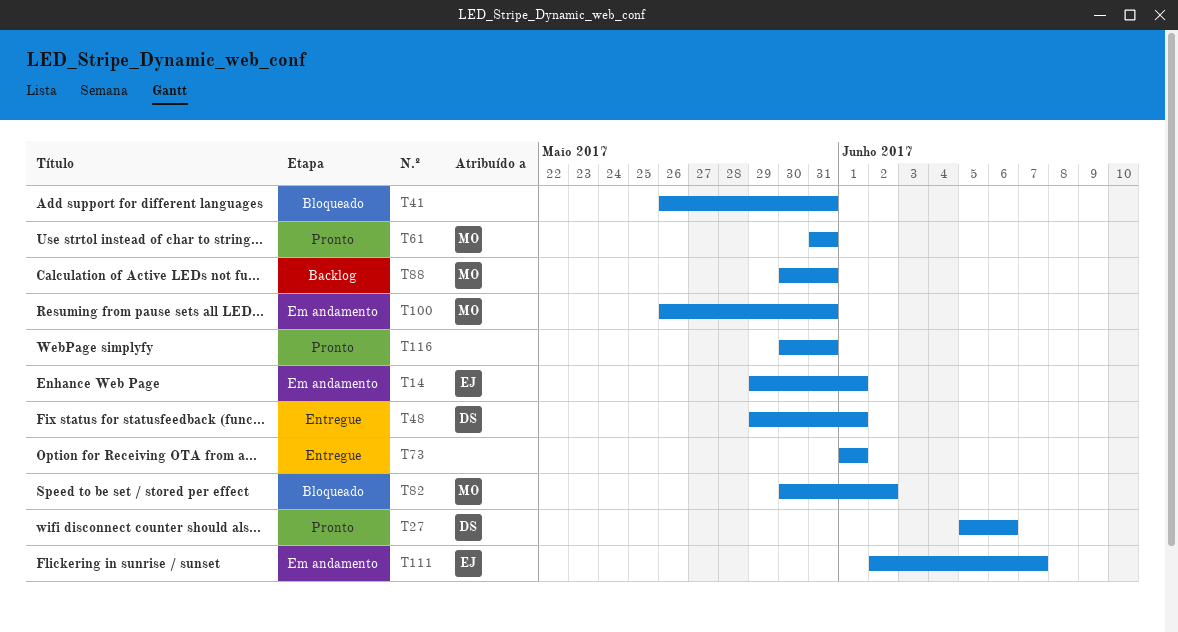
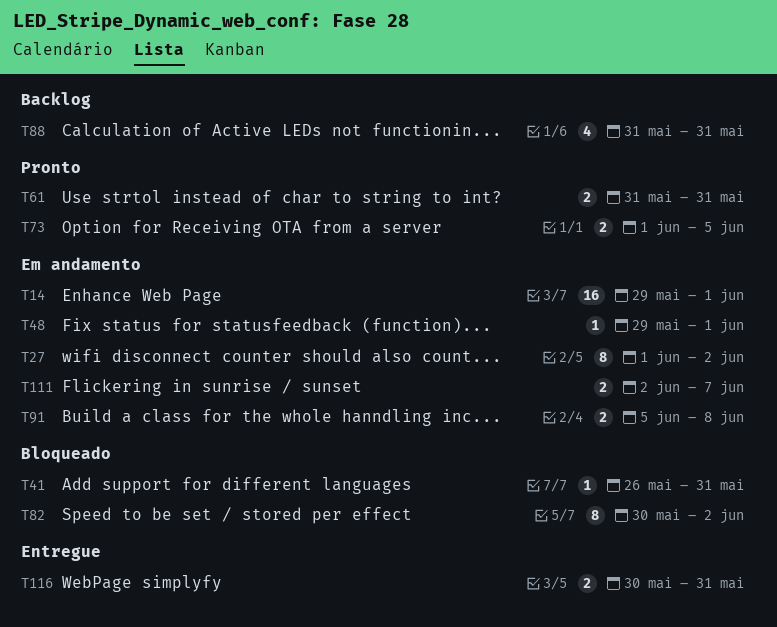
T27, status: Pronto -> Em andamento
T27, start: Jun 5 -> Jun 1
T27, due: Jun 6 -> Jun 2
T48, status: Entregue -> Em andamento
T73, status: Entregue -> Pronto
T73, due: Jun 1 -> Jun 5
T88, start: May 30 -> May 31
T91: none -> present
T100: present -> none
T116, status: Pronto -> Entregue

